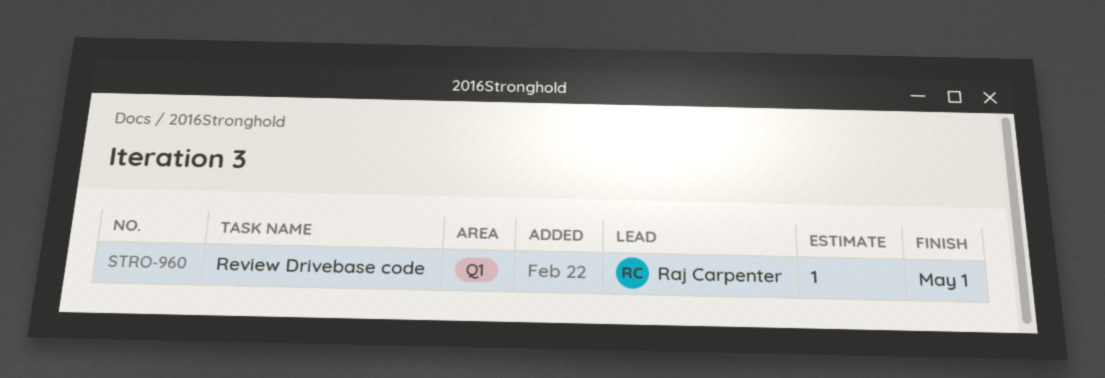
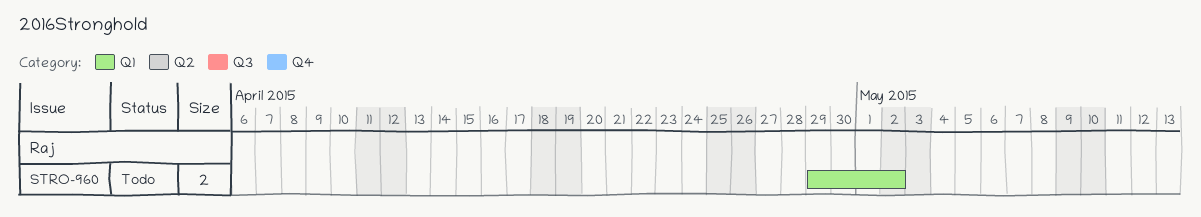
STRO-960, estimate: 1 -> 2
STRO-960, due: May 1 -> May 2

